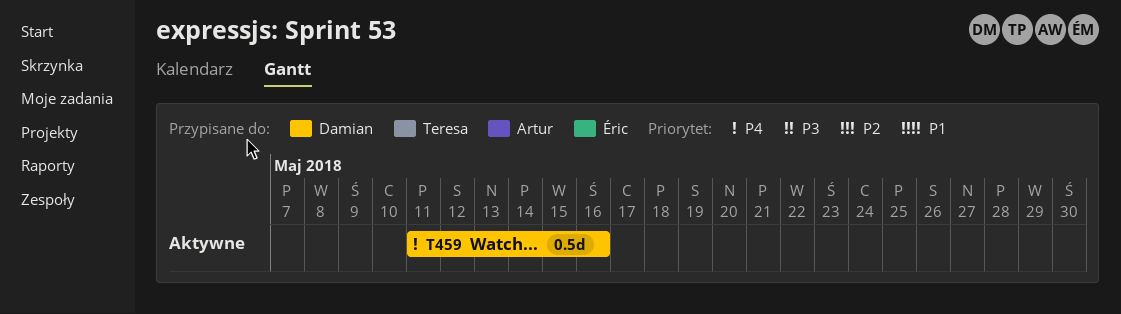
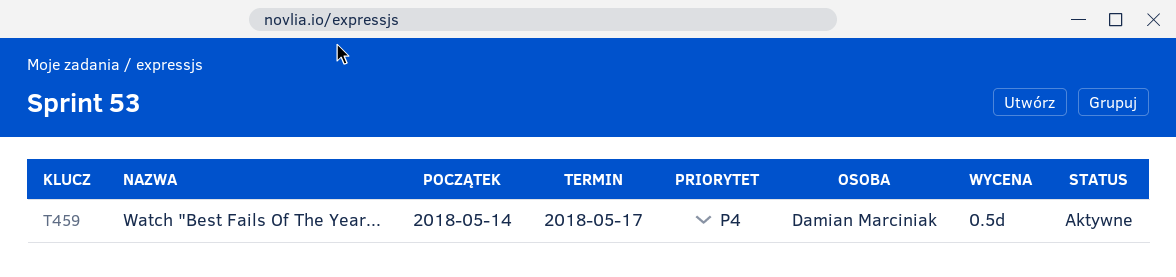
T459, start: May 11 -> May 14
T459, due: May 16 -> May 17

